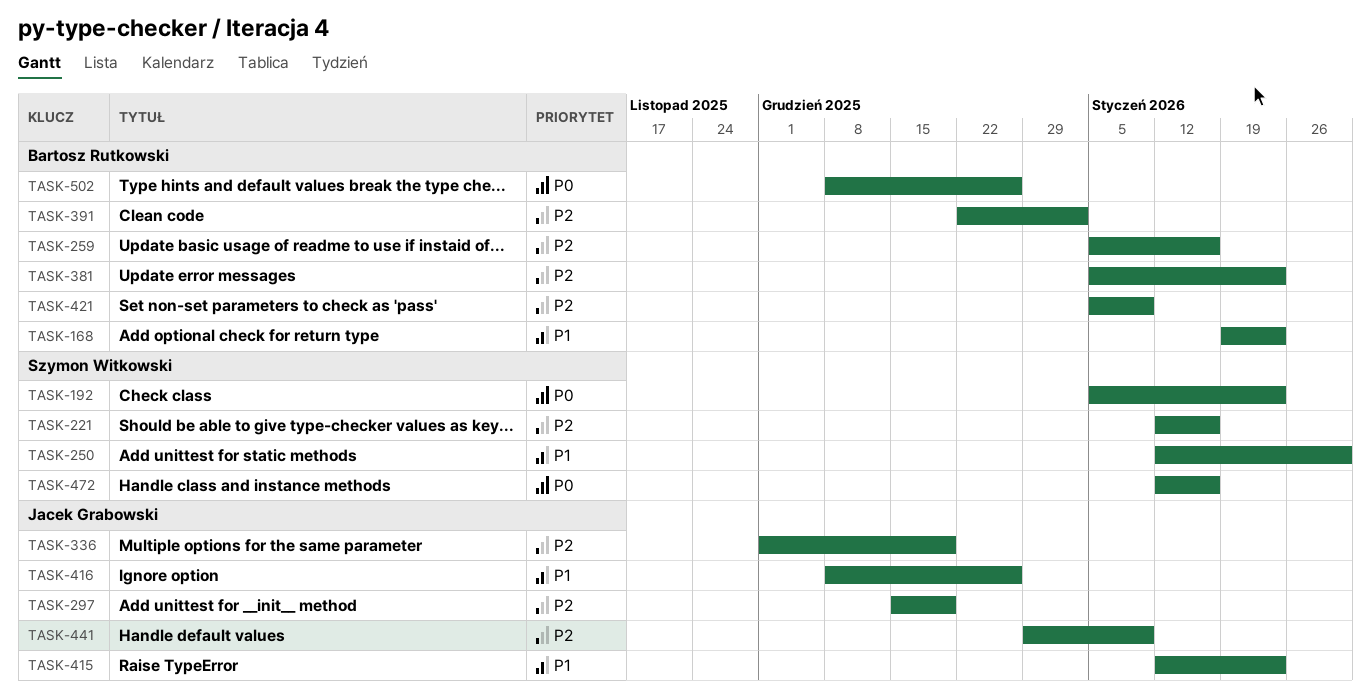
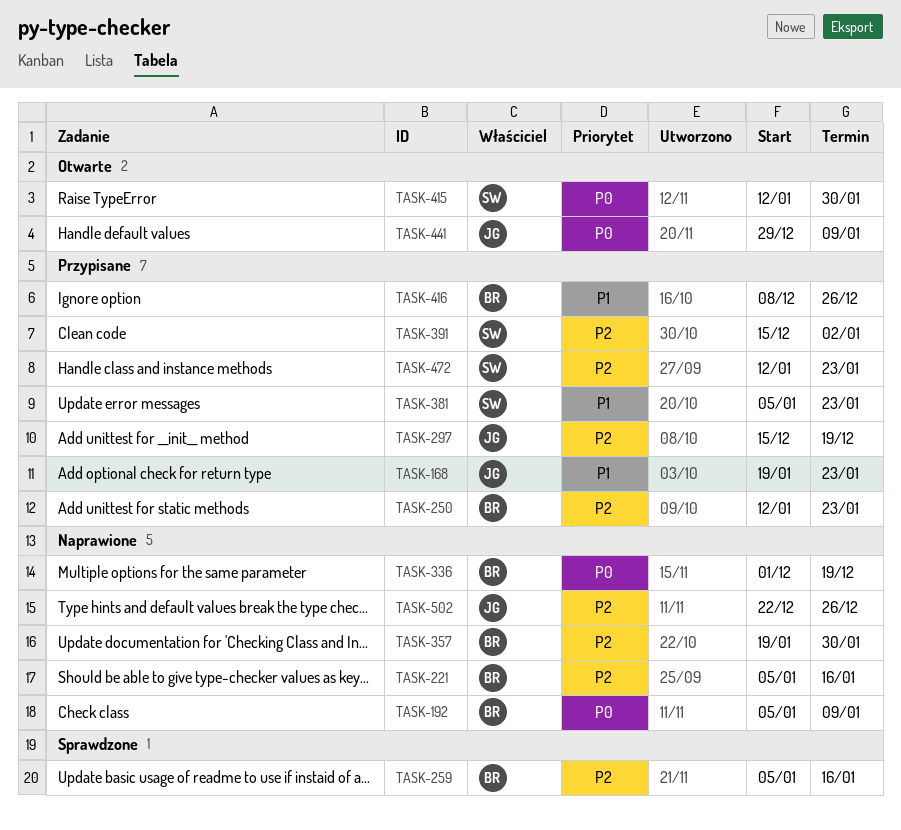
TASK-168, owner: Bartosz Rutkowski -> Jacek Grabowski
TASK-192, owner: Szymon Witkowski -> Bartosz Rutkowski
TASK-192, due: Jan 23 -> Jan 9
TASK-221, owner: Szymon Witkowski -> Bartosz Rutkowski
TASK-221, start: Jan 12 -> Jan 5
TASK-250, owner: Szymon Witkowski -> Bartosz Rutkowski
TASK-250, priority: P1 -> P2
TASK-250, due: Jan 30 -> Jan 23
TASK-336, owner: Jacek Grabowski -> Bartosz Rutkowski
TASK-336, priority: P2 -> P0
TASK-357: none -> present
TASK-381, owner: Bartosz Rutkowski -> Szymon Witkowski
TASK-381, priority: P2 -> P1
TASK-391, owner: Bartosz Rutkowski -> Szymon Witkowski
TASK-391, start: Dec 22 -> Dec 15
TASK-415, owner: Jacek Grabowski -> Szymon Witkowski
TASK-415, priority: P1 -> P0
TASK-415, due: Jan 23 -> Jan 30
TASK-416, owner: Jacek Grabowski -> Bartosz Rutkowski
TASK-421: present -> none
TASK-441, priority: P2 -> P0
TASK-472, priority: P0 -> P2
TASK-472, due: Jan 16 -> Jan 23
TASK-502, owner: Bartosz Rutkowski -> Jacek Grabowski
TASK-502, priority: P0 -> P2
TASK-502, start: Dec 8 -> Dec 22

